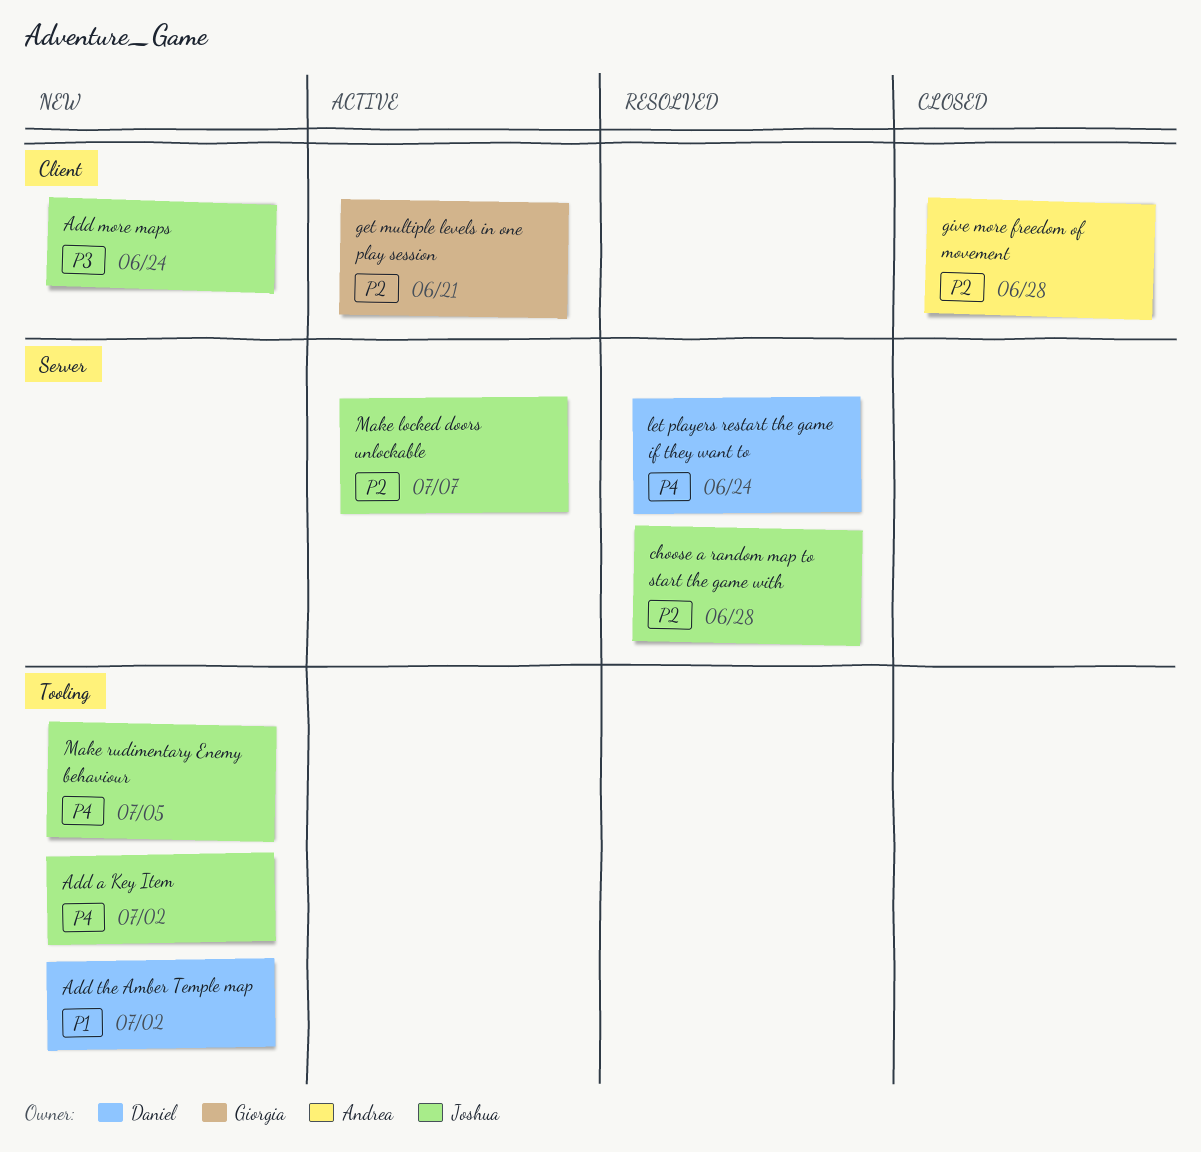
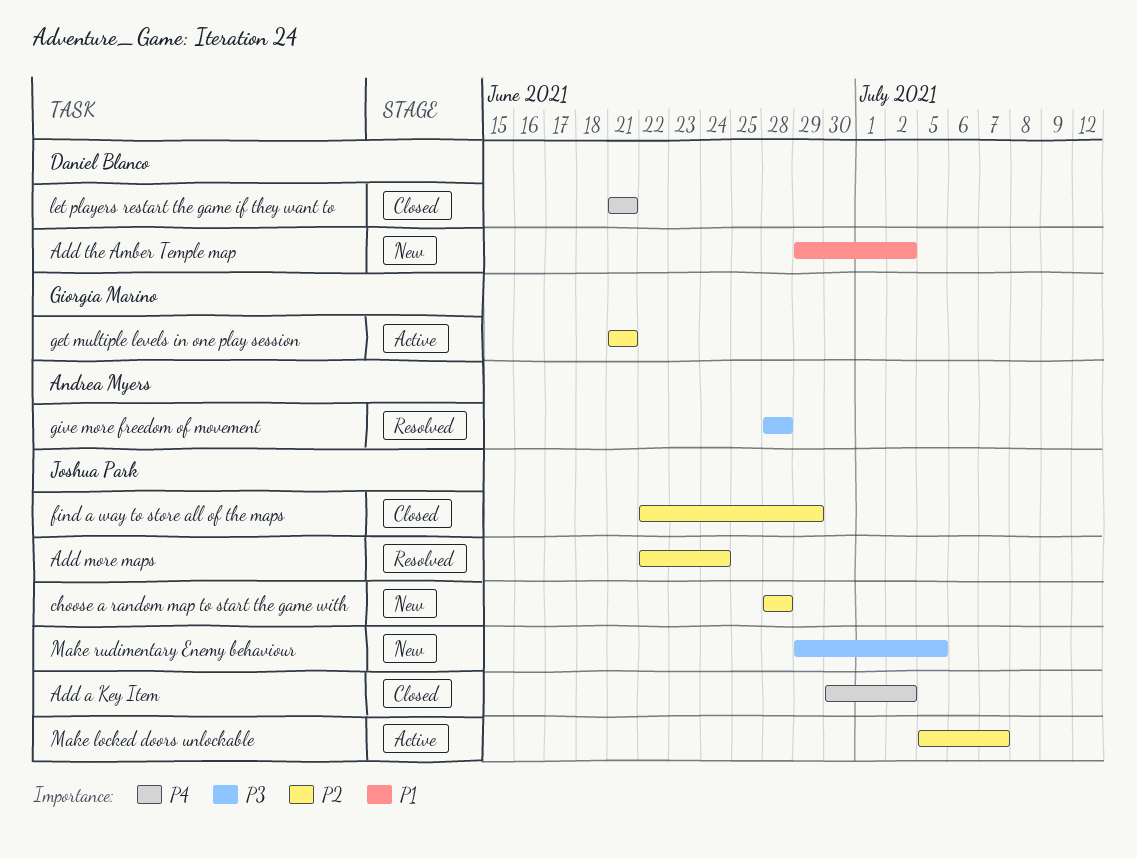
Add a Key Item, status: New -> Closed
Add more maps, status: New -> Resolved
Add more maps, priority: P3 -> P2
choose a random map to start the game with, status: Resolved -> New
find a way to store all of the maps: none -> present
give more freedom of movement, status: Closed -> Resolved
give more freedom of movement, priority: P2 -> P3
let players restart the game if they want to, status: Resolved -> Closed
let players restart the game if they want to, due: Jun 24 -> Jun 21
Make rudimentary Enemy behaviour, priority: P4 -> P3

